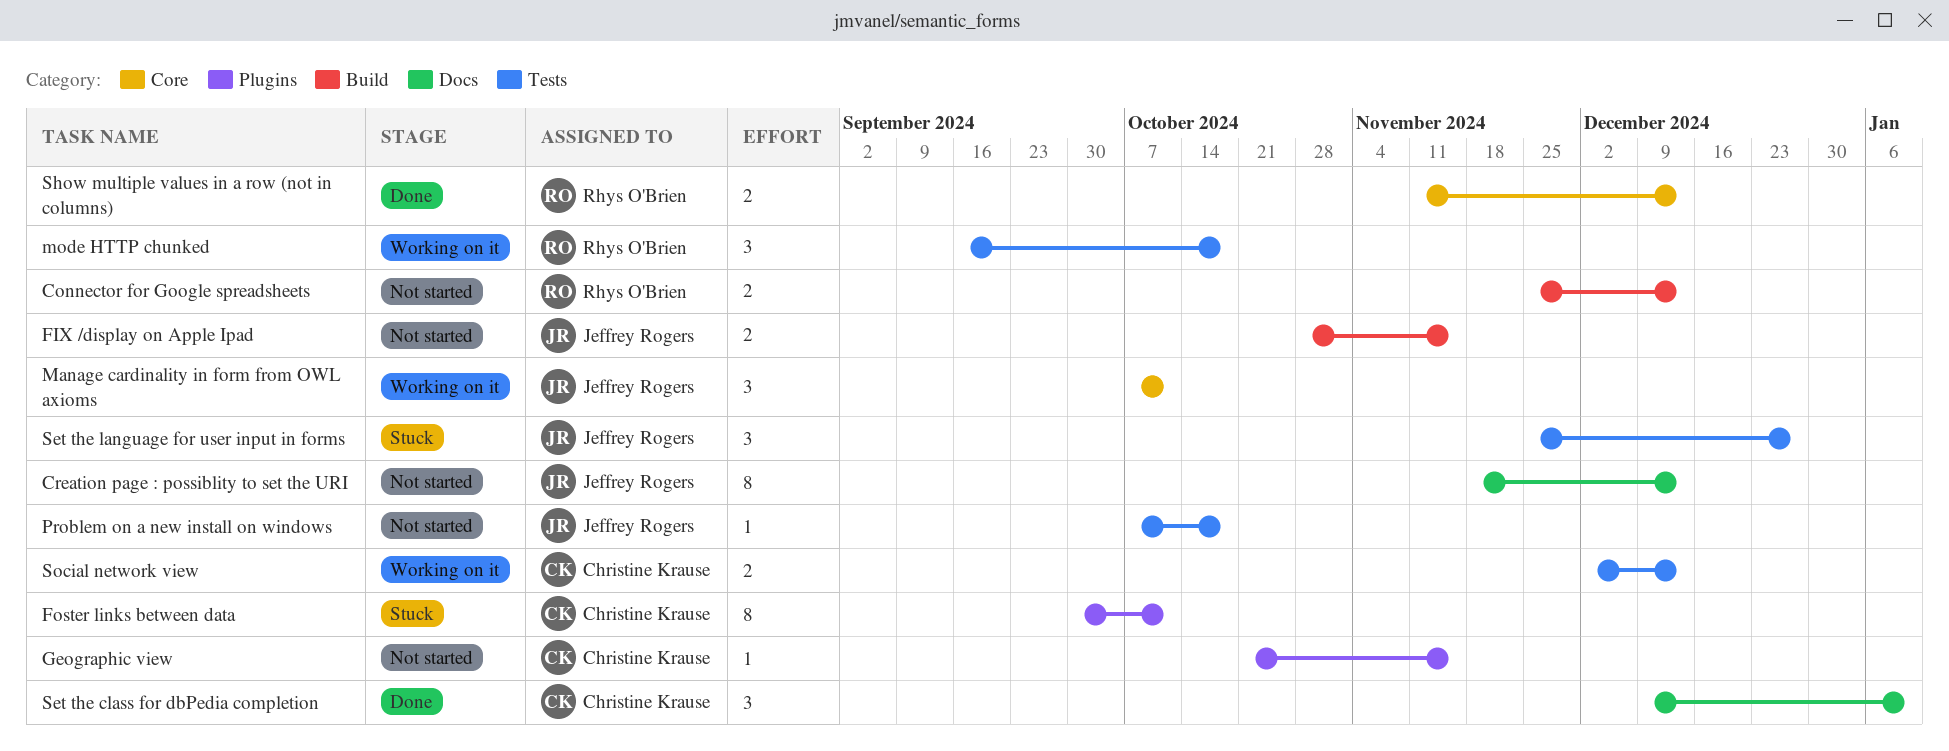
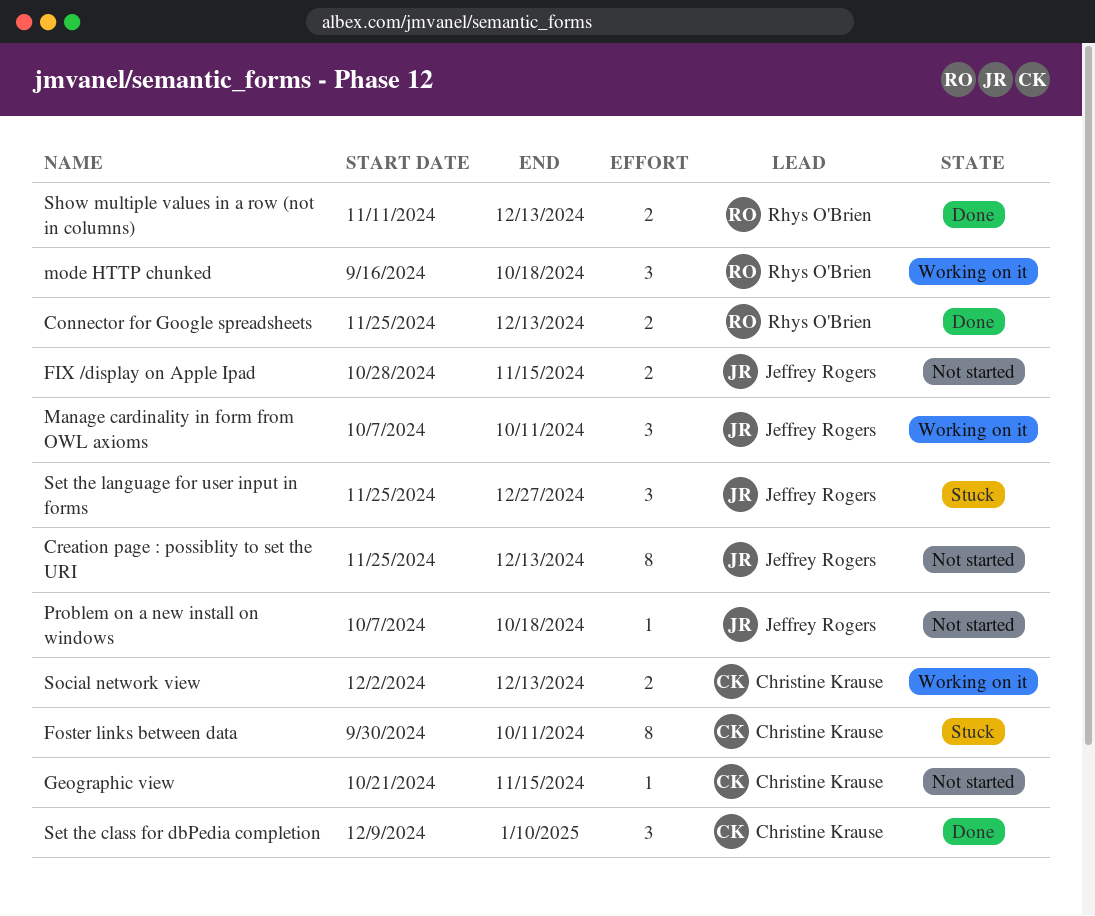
Connector for Google spreadsheets, status: Not started -> Done
Creation page : possiblity to set the URI, start: Nov 18 -> Nov 25

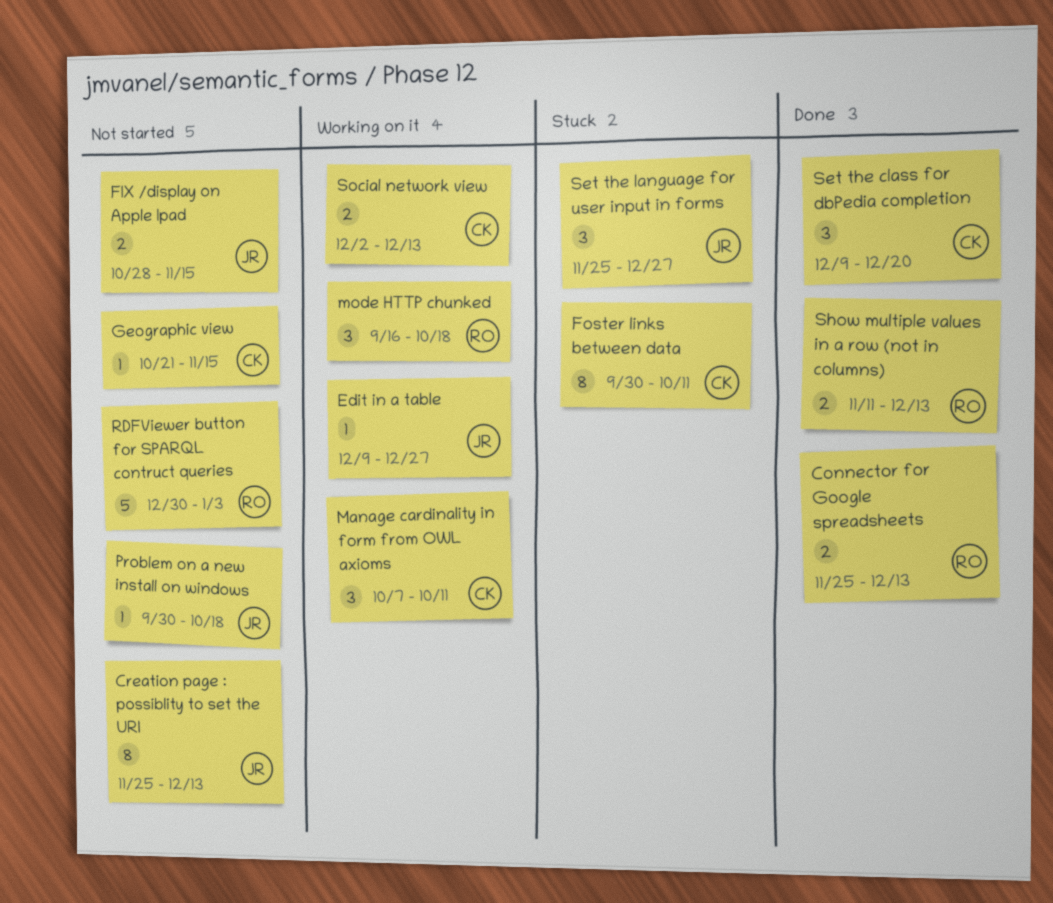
Edit in a table: none -> present
Manage cardinality in form from OWL axioms, owner: Jeffrey Rogers -> Christine Krause
Problem on a new install on windows, start: Oct 7 -> Sep 30
RDFViewer button for SPARQL contruct queries: none -> present
Set the class for dbPedia completion, due: Jan 10 -> Dec 20

